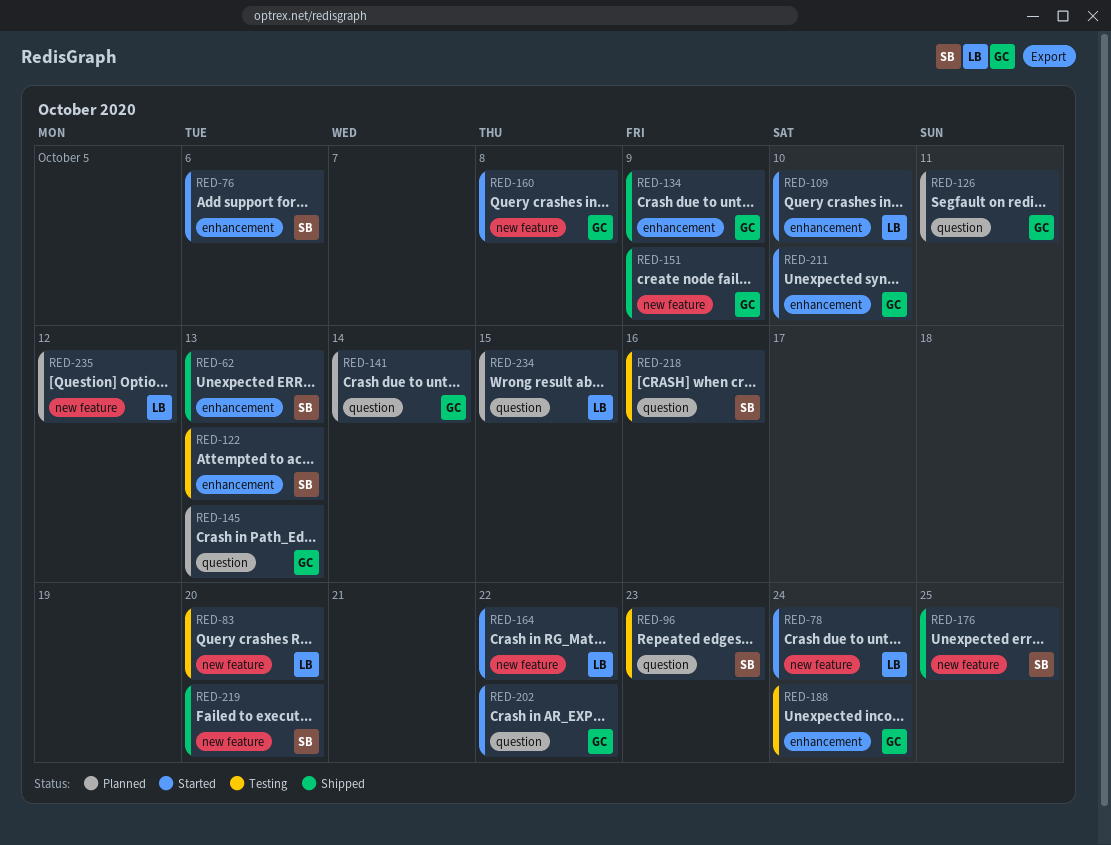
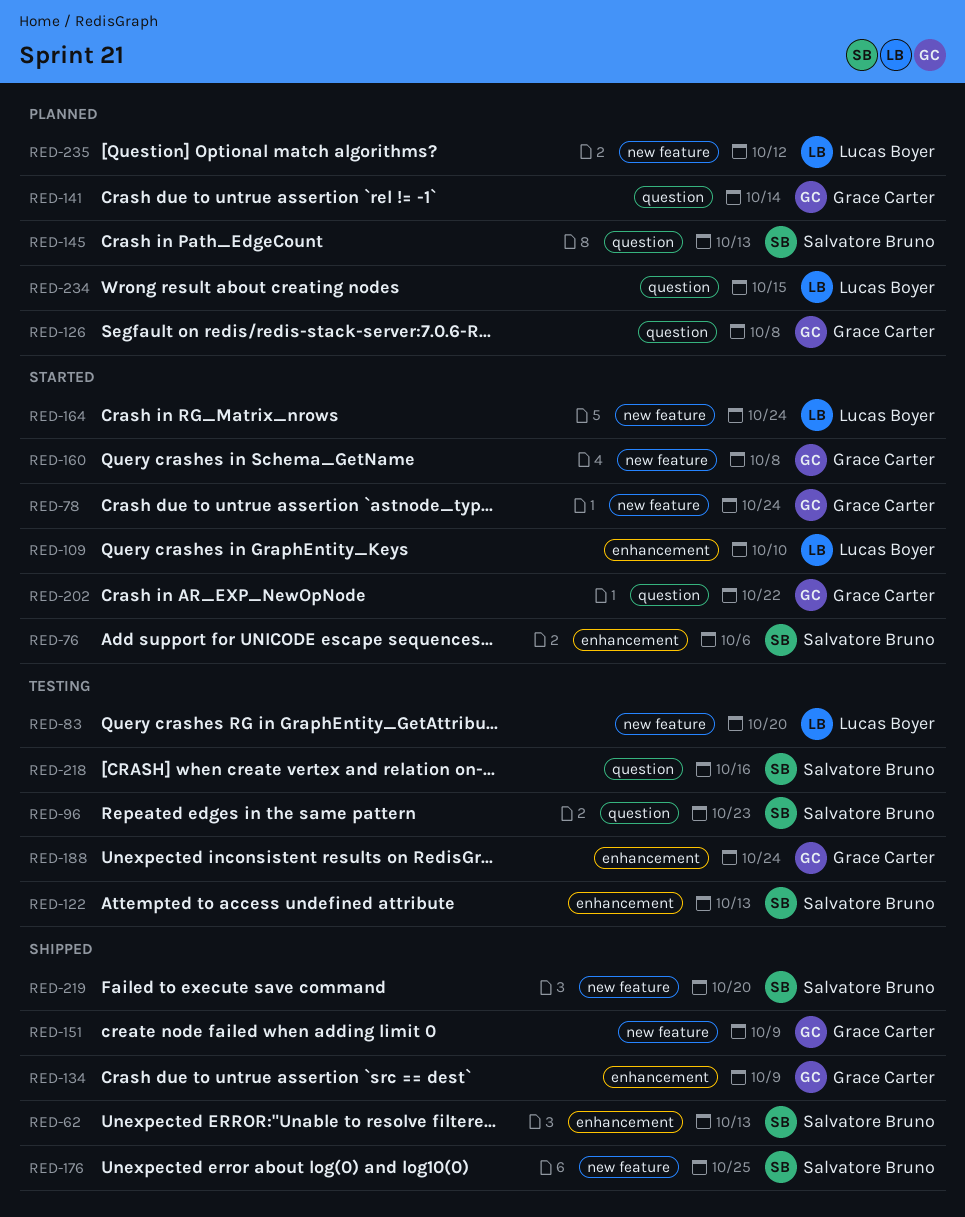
RED-78, owner: Lucas Boyer -> Grace Carter
RED-126, due: Oct 11 -> Oct 8
RED-145, owner: Grace Carter -> Salvatore Bruno
RED-164, due: Oct 22 -> Oct 24
RED-211: present -> none

